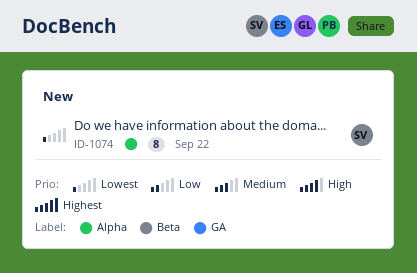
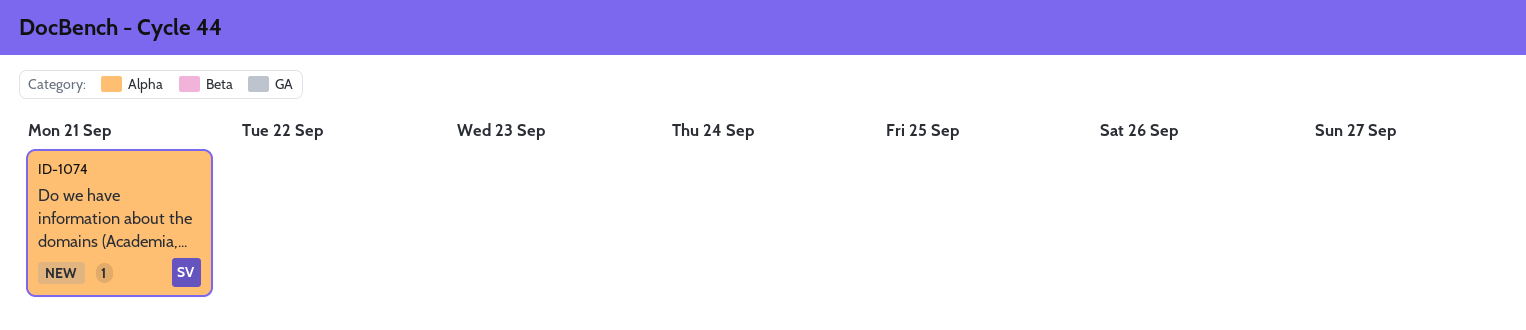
ID-1074, estimate: 8 -> 1
ID-1074, due: Sep 22 -> Sep 21

